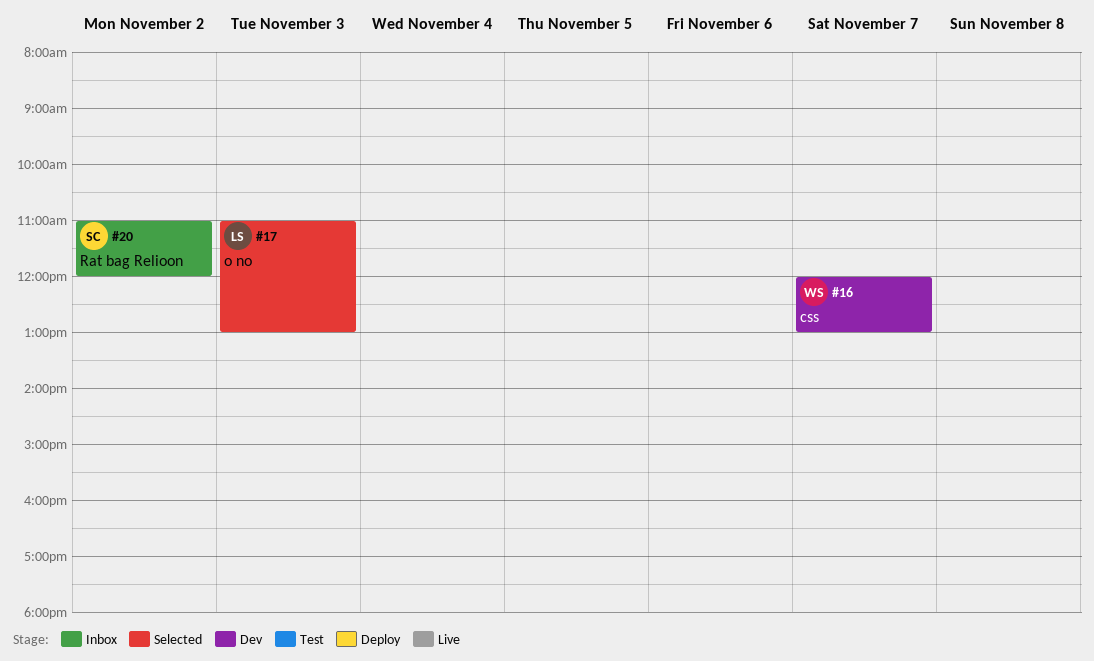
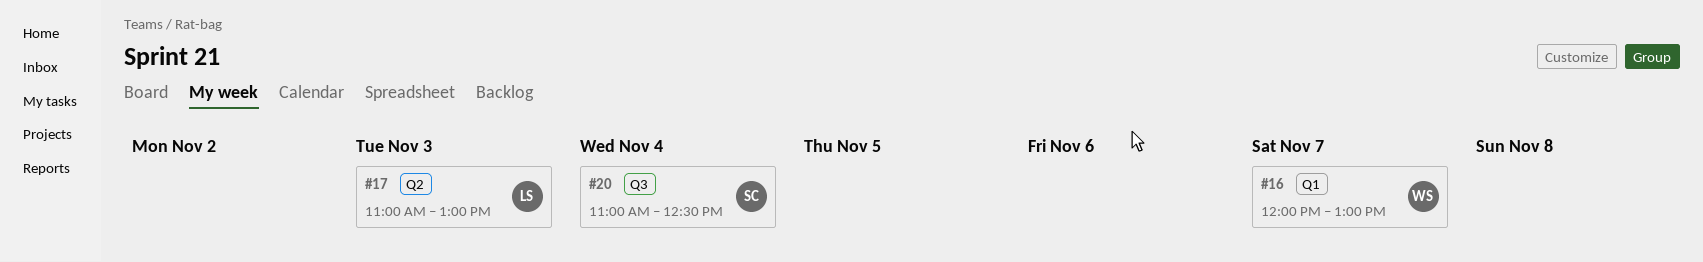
#20, day: Nov 2 -> Nov 4
#20, ends: 12:00 -> 12:30

